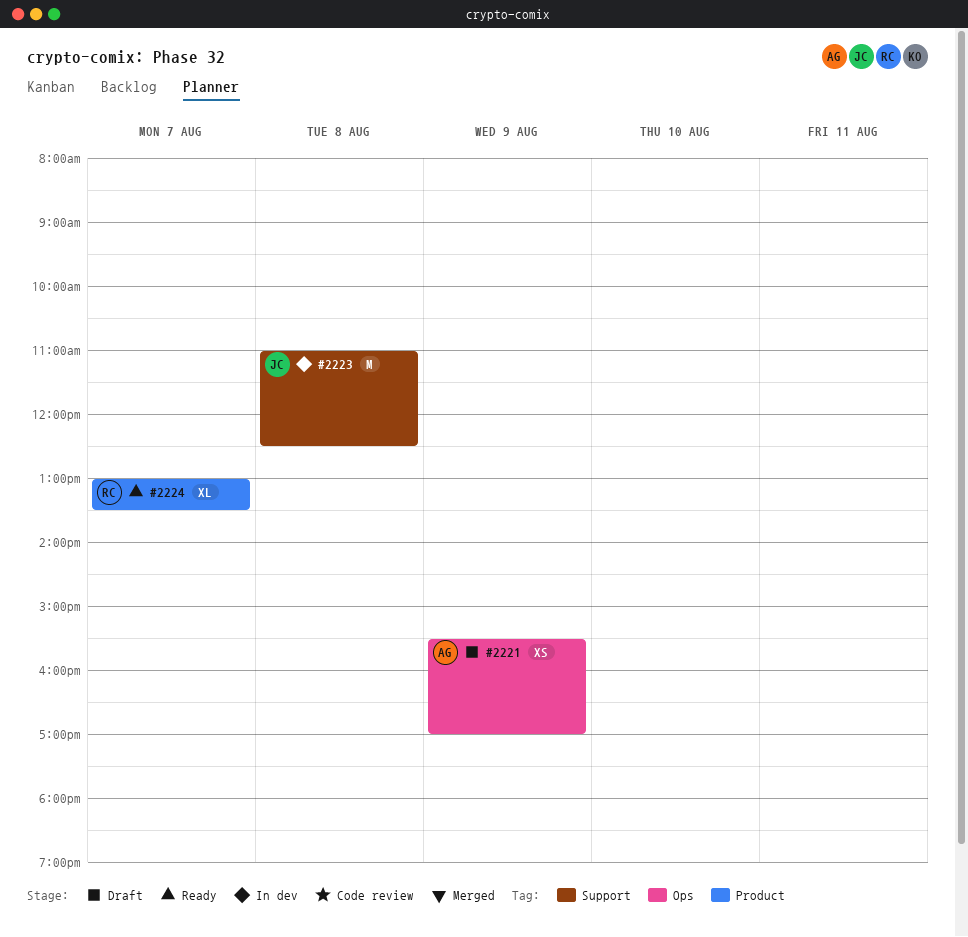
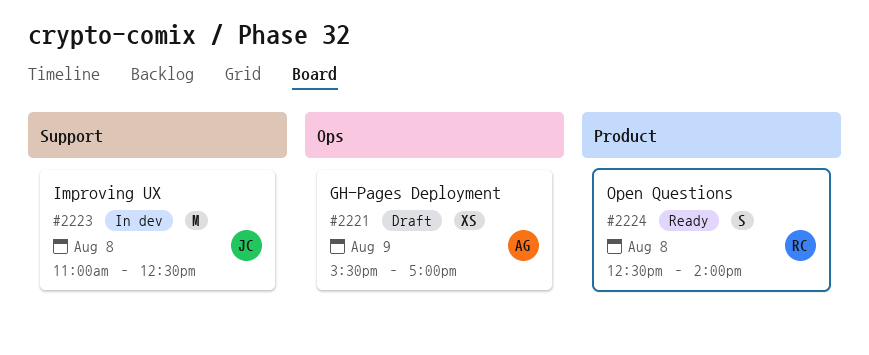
#2224, estimate: XL -> S
#2224, day: Aug 7 -> Aug 8
#2224, begins: 13:00 -> 12:30
#2224, ends: 13:30 -> 14:00

